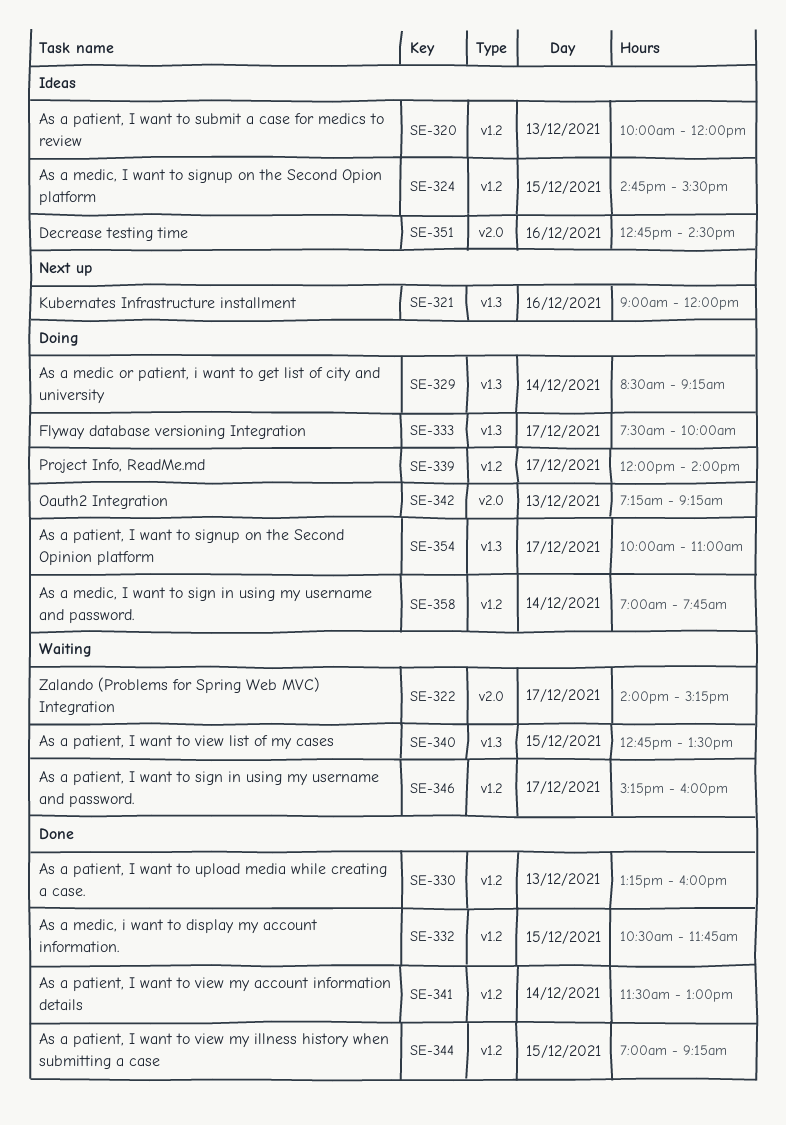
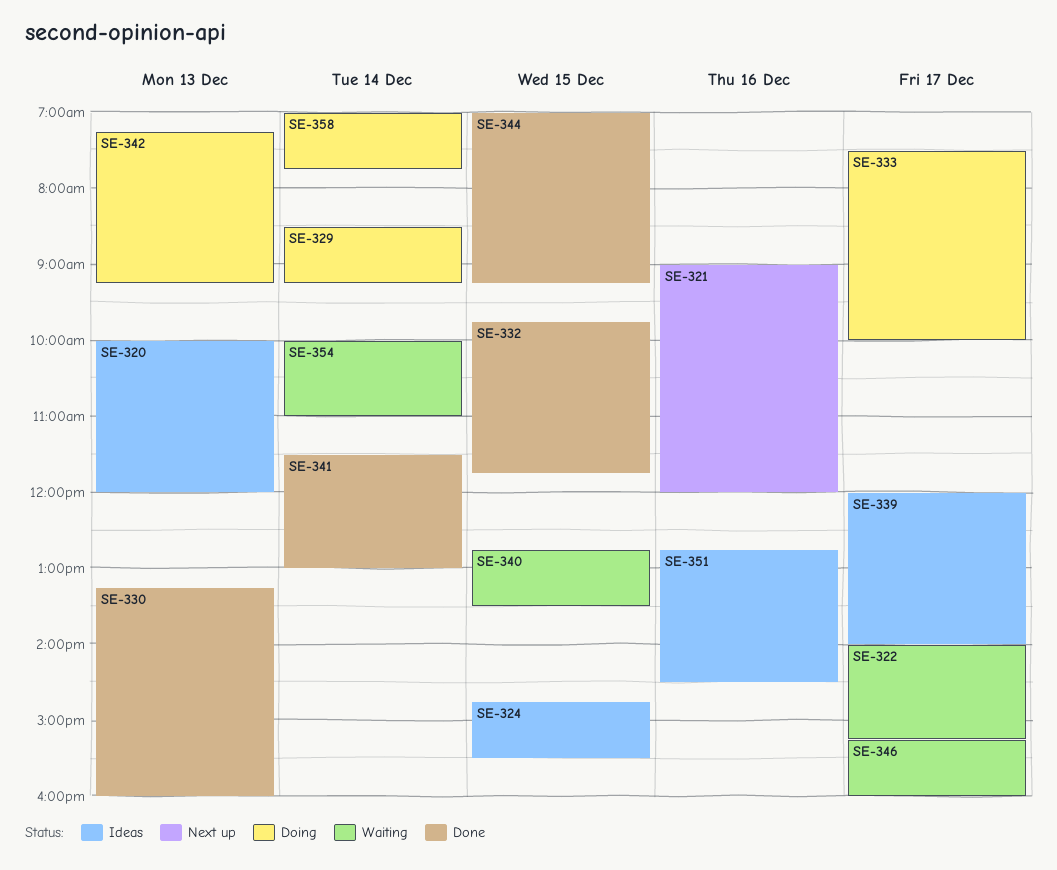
SE-332, begins: 10:30 -> 09:45
SE-339, status: Doing -> Ideas
SE-354, status: Doing -> Waiting
SE-354, day: Dec 17 -> Dec 14

